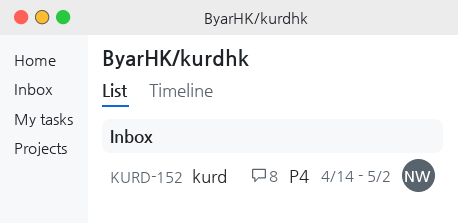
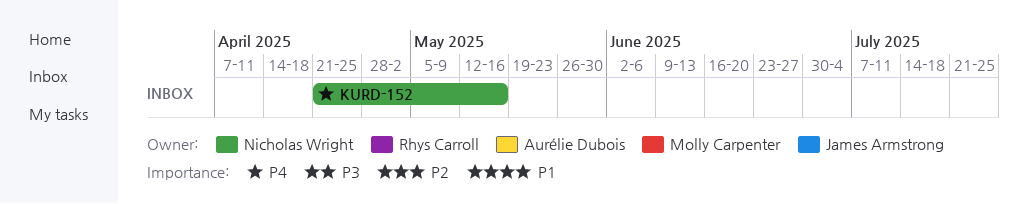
KURD-152, start: Apr 14 -> Apr 21
KURD-152, due: May 2 -> May 16

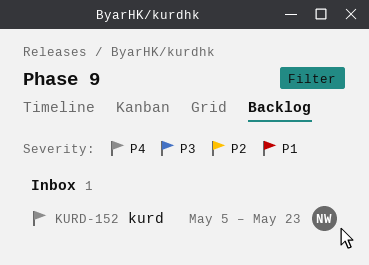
KURD-152, start: Apr 21 -> May 5
KURD-152, due: May 16 -> May 23

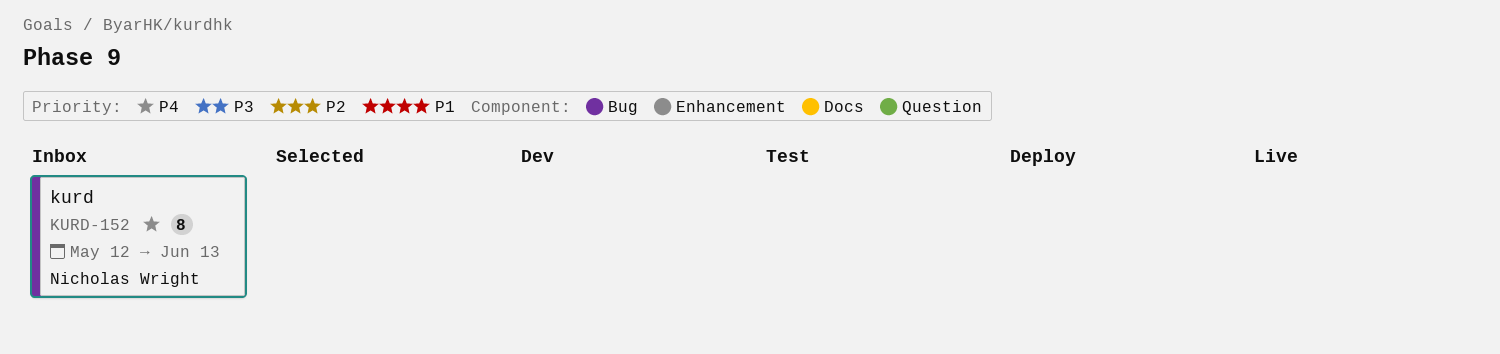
KURD-152, start: May 5 -> May 12
KURD-152, due: May 23 -> Jun 13

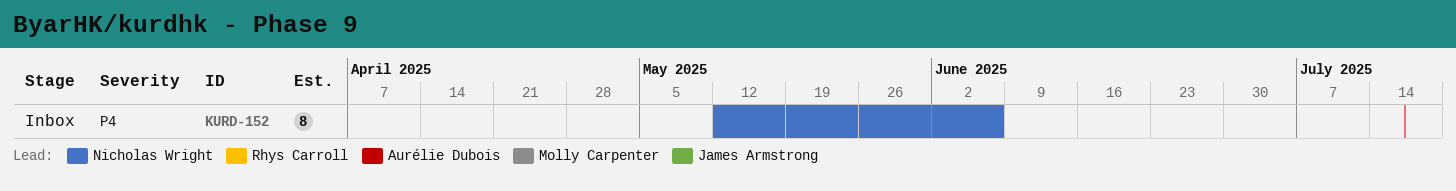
KURD-152, due: Jun 13 -> Jun 6

